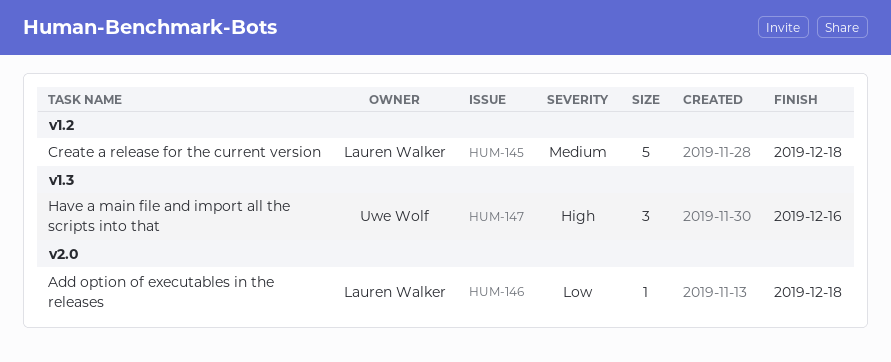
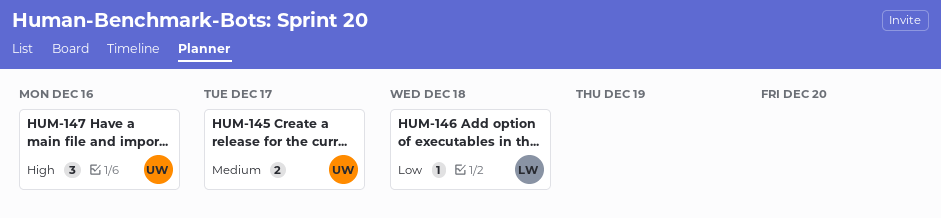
HUM-145, owner: Lauren Walker -> Uwe Wolf
HUM-145, estimate: 5 -> 2
HUM-145, due: Dec 18 -> Dec 17

